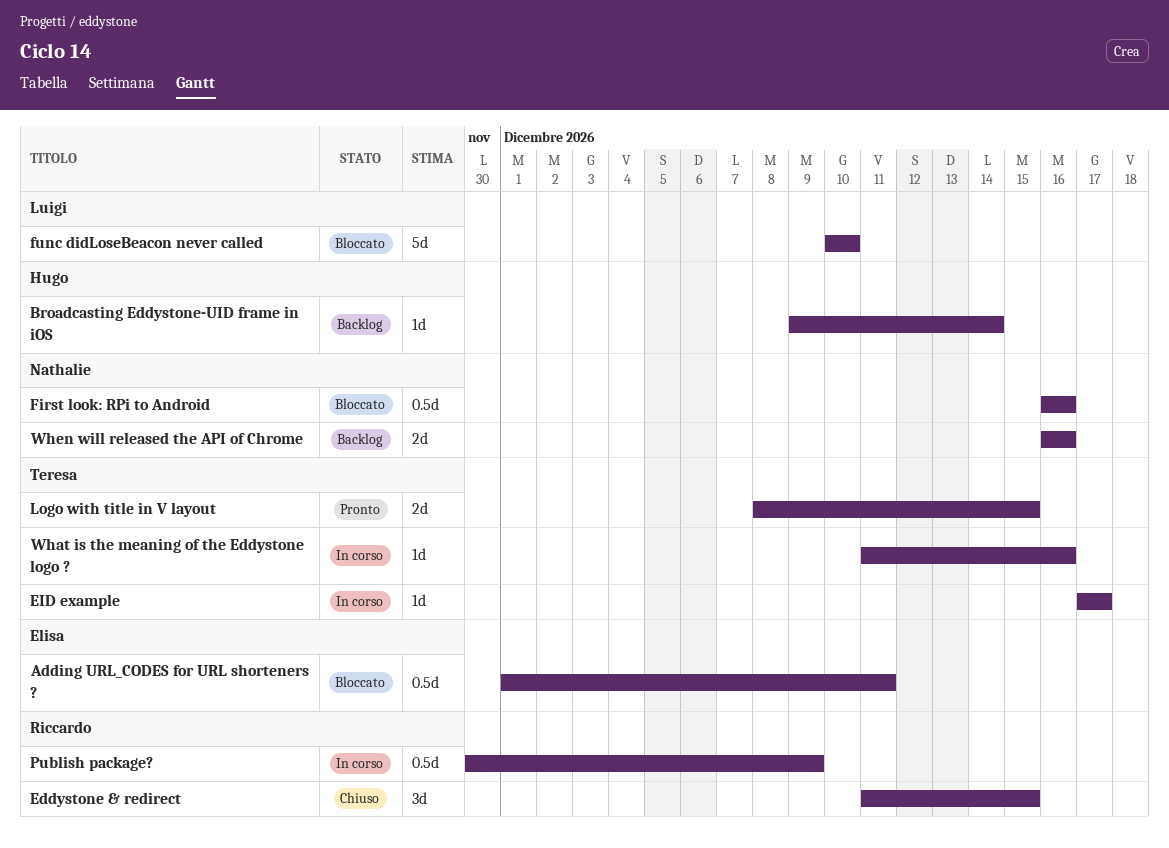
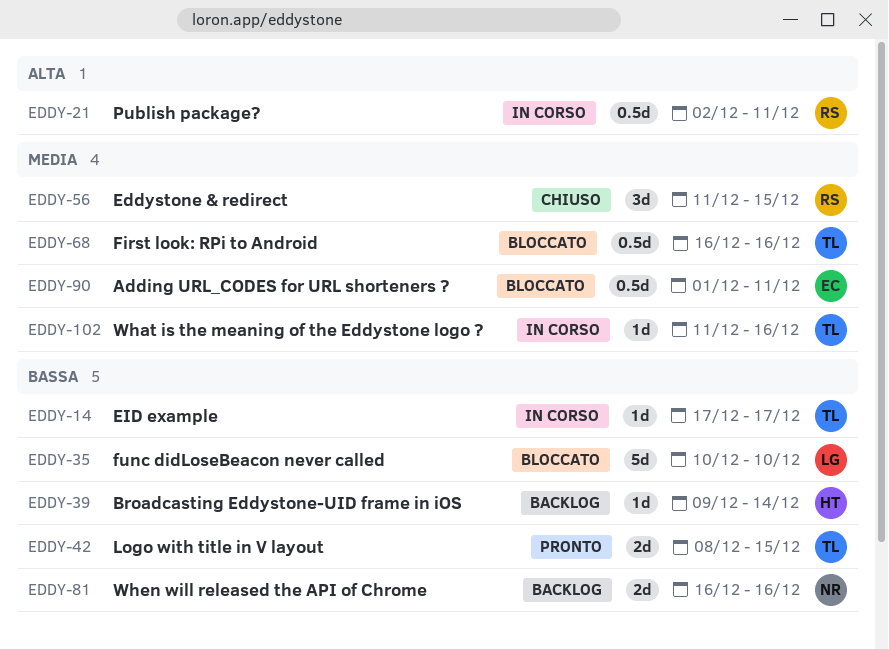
First look: RPi to Android, owner: Nathalie -> Teresa
Publish package?, start: Nov 30 -> Dec 2
Publish package?, due: Dec 9 -> Dec 11

